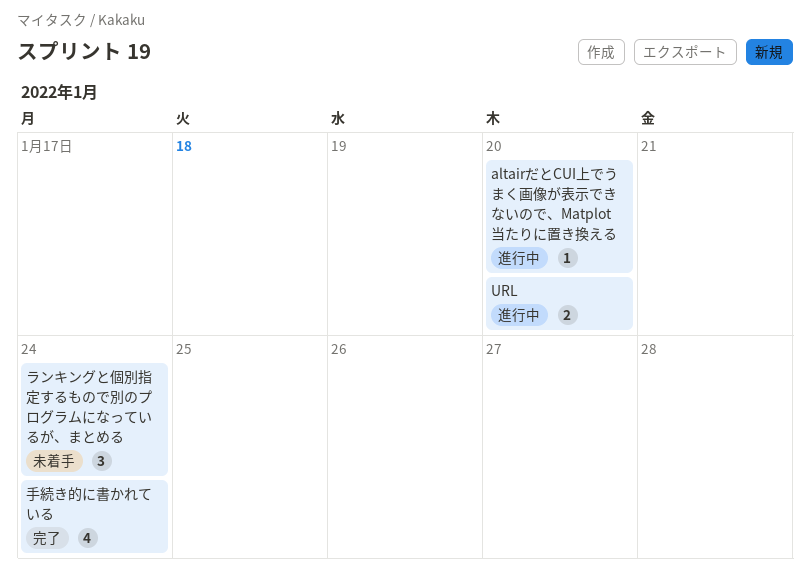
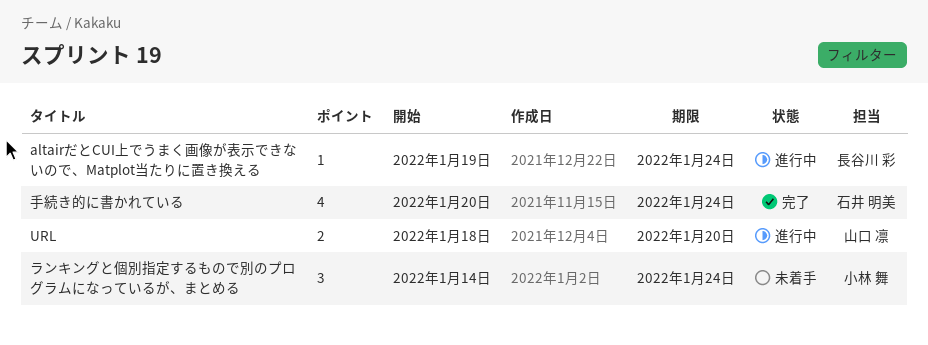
altairだとCUI上でうまく画像が表示できないので、Matplot当たりに置き換える, due: Jan 20 -> Jan 24

